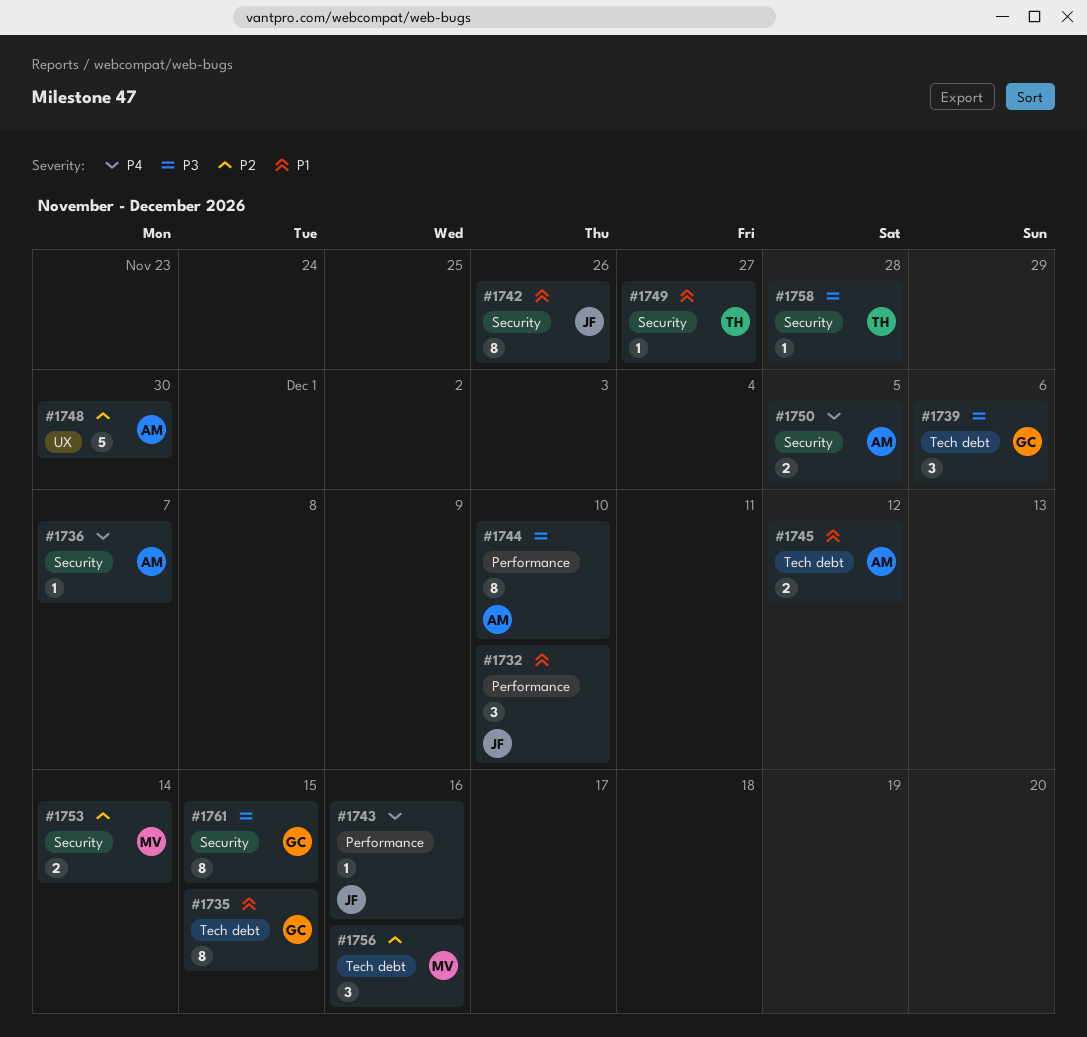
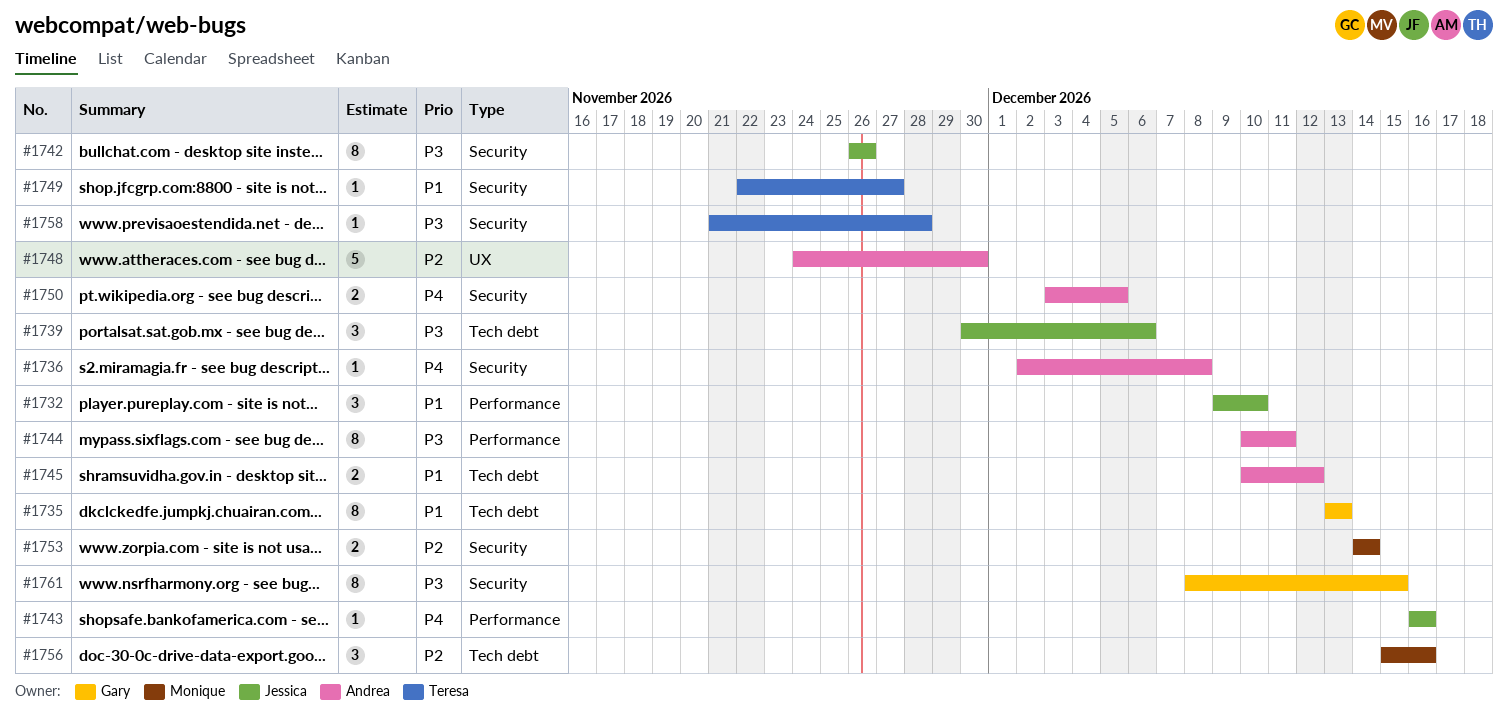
#1735, due: Dec 15 -> Dec 13
#1736, due: Dec 7 -> Dec 8
#1739, owner: Gary -> Jessica
#1742, priority: P1 -> P3
#1744, due: Dec 10 -> Dec 11

